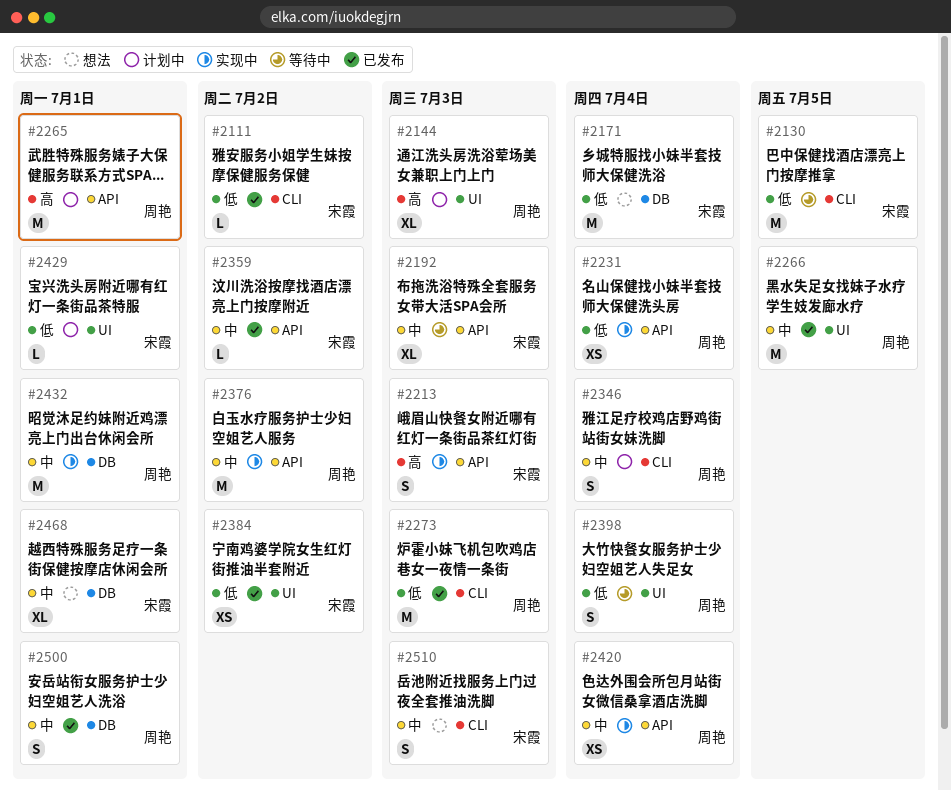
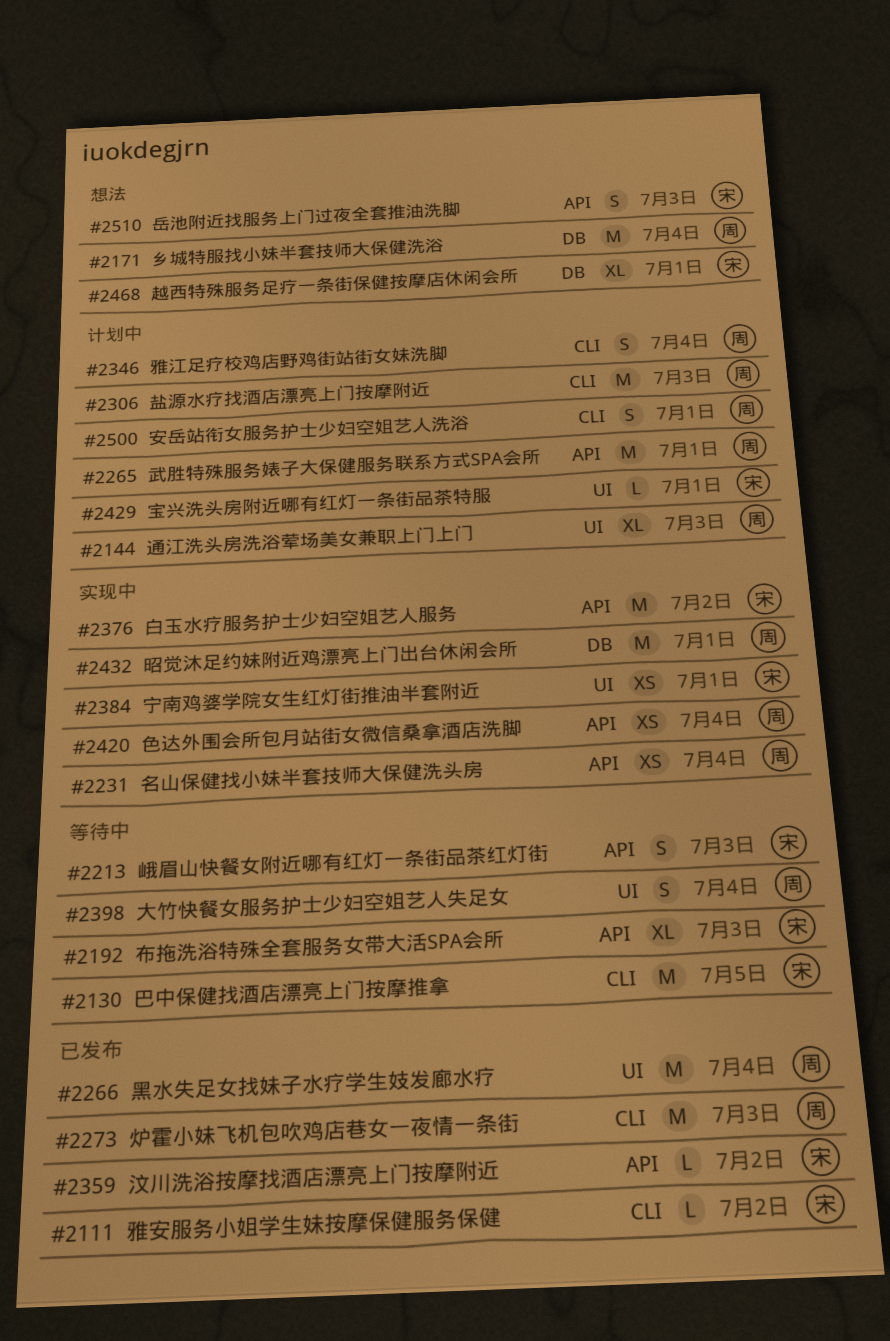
#2171, owner: 宋霞 -> 周艳
#2213, status: 实现中 -> 等待中
#2266, due: Jul 5 -> Jul 4
#2306: none -> present
#2376, owner: 周艳 -> 宋霞
#2384, status: 已发布 -> 实现中
#2384, due: Jul 2 -> Jul 1
#2500, status: 已发布 -> 计划中
#2500, label: DB -> CLI
#2510, label: CLI -> API

